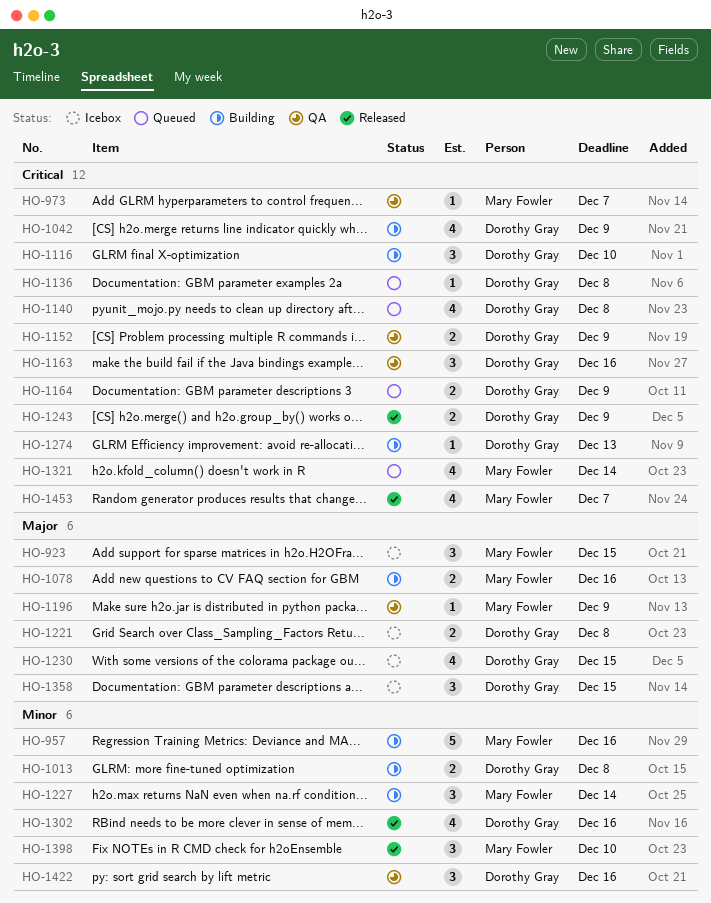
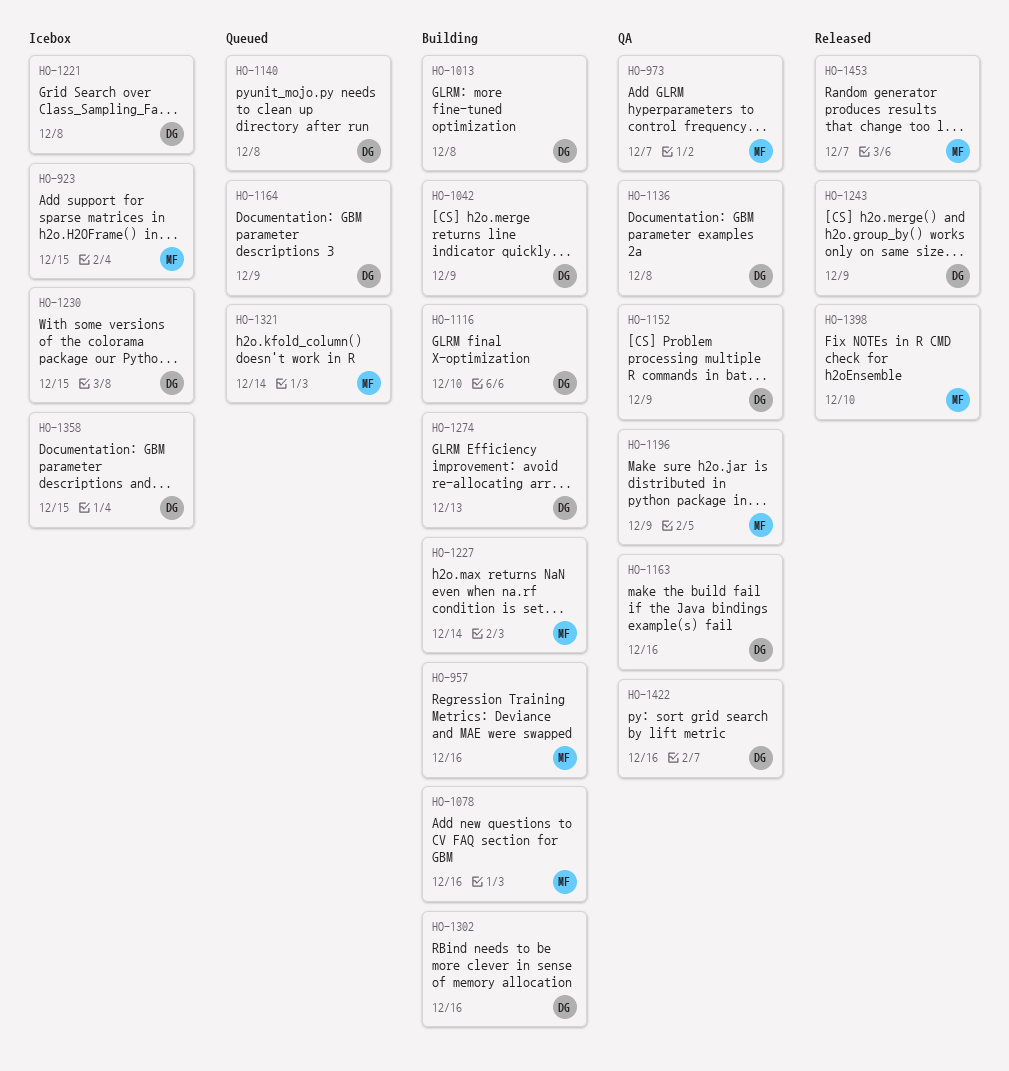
HO-1136, status: Queued -> QA
HO-1302, status: Released -> Building

